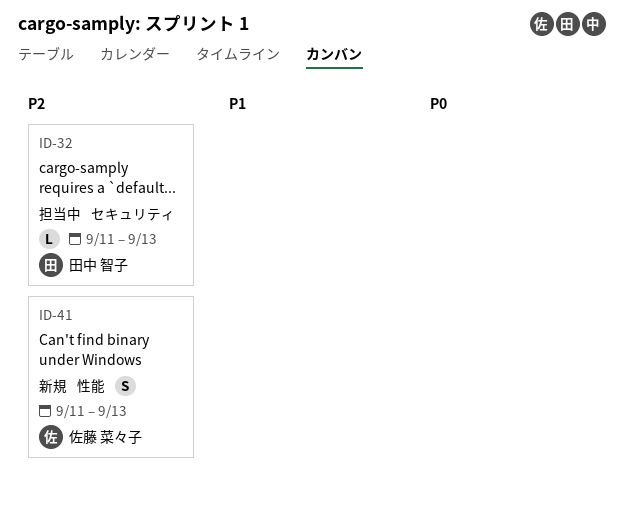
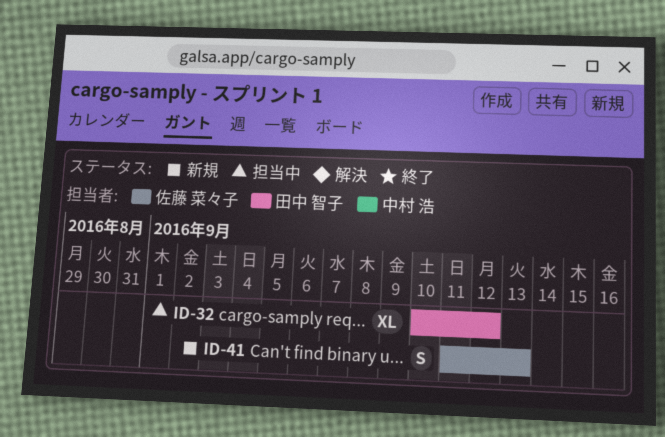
ID-32, estimate: L -> XL
ID-32, start: Sep 11 -> Sep 10
ID-32, due: Sep 13 -> Sep 12

